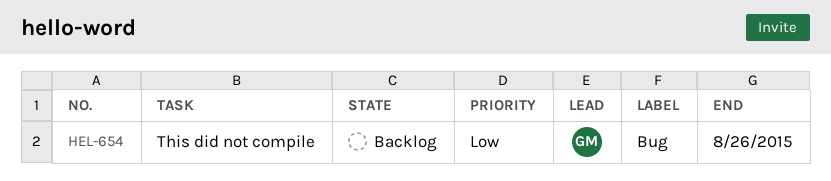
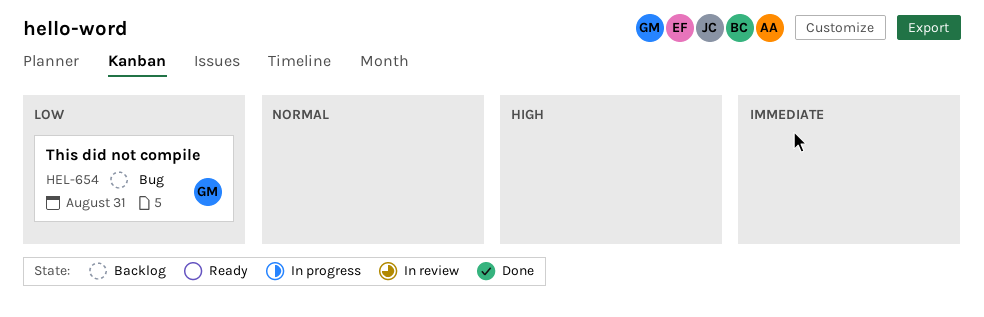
HEL-654, due: Aug 26 -> Aug 31

